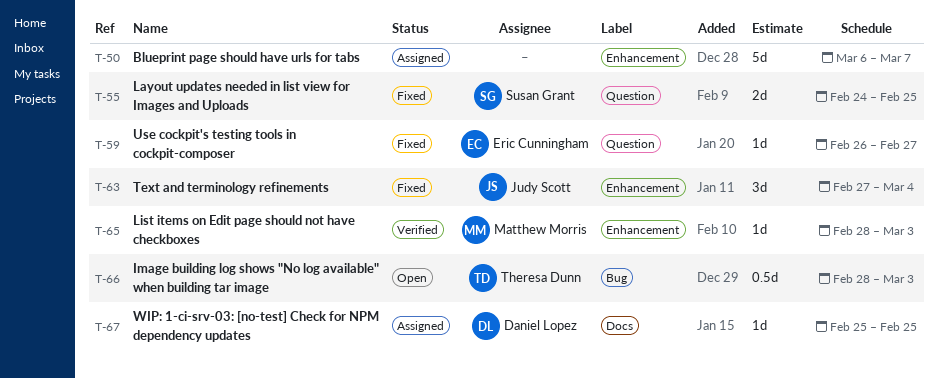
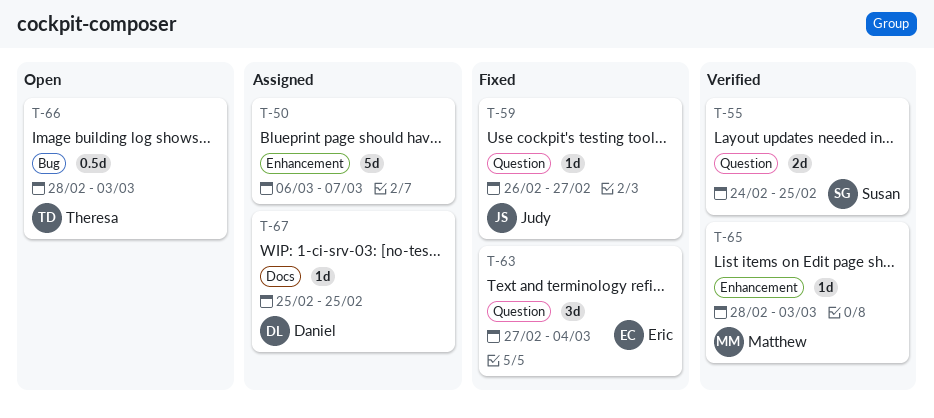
T-55, status: Fixed -> Verified
T-59, owner: Eric Cunningham -> Judy Scott
T-63, owner: Judy Scott -> Eric Cunningham
T-63, label: Enhancement -> Question

